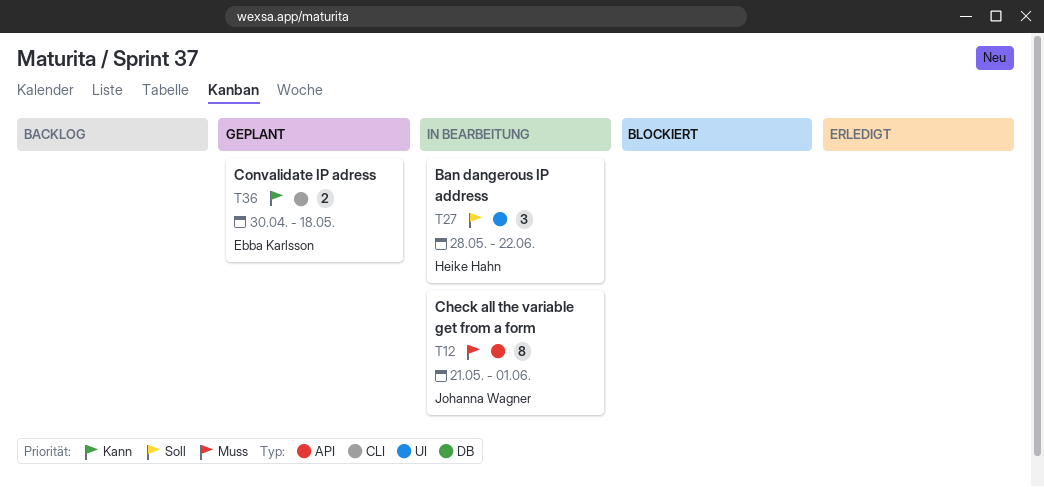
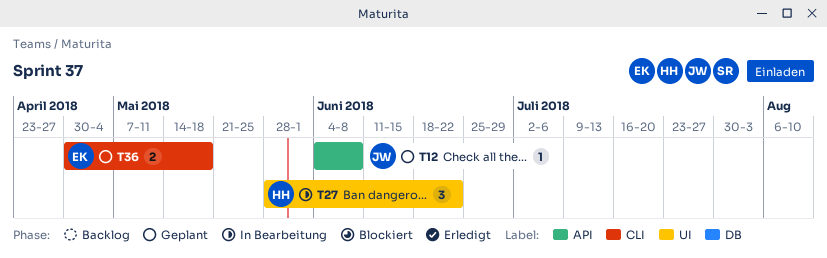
T12, status: In Bearbeitung -> Geplant
T12, estimate: 8 -> 1
T12, start: May 21 -> Jun 4
T12, due: Jun 1 -> Jun 8

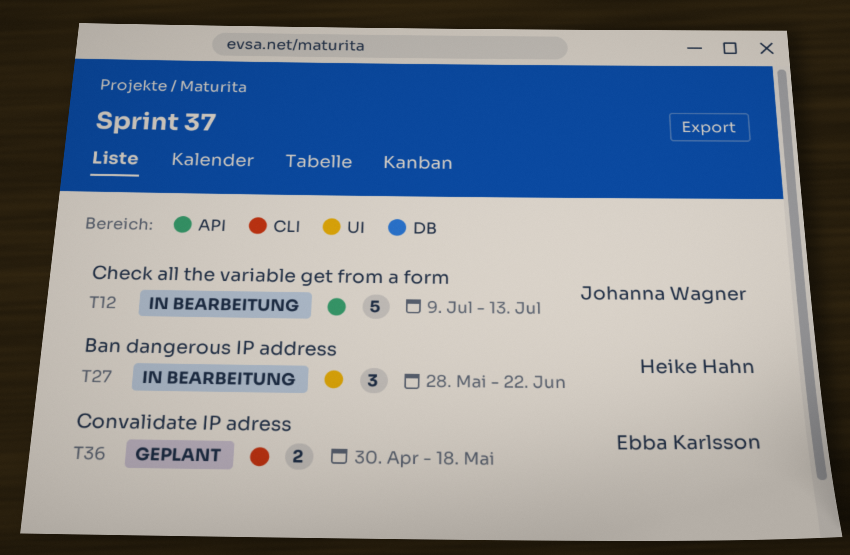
T12, status: Geplant -> In Bearbeitung
T12, estimate: 1 -> 5
T12, start: Jun 4 -> Jul 9
T12, due: Jun 8 -> Jul 13

